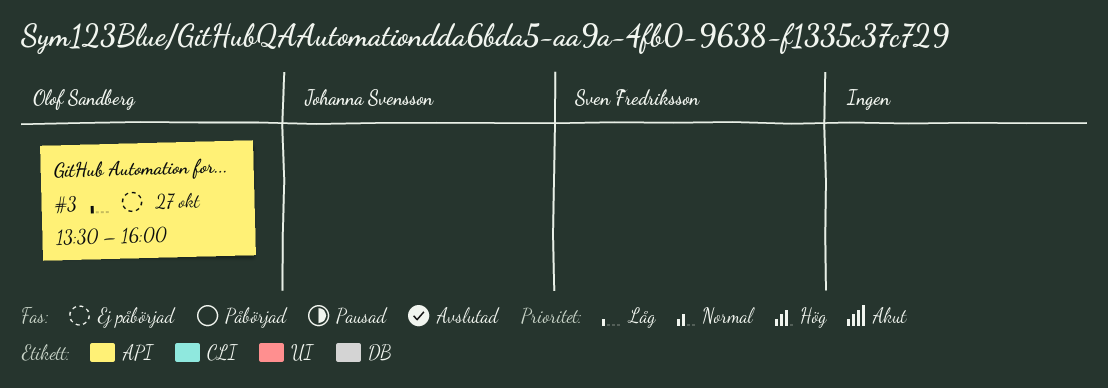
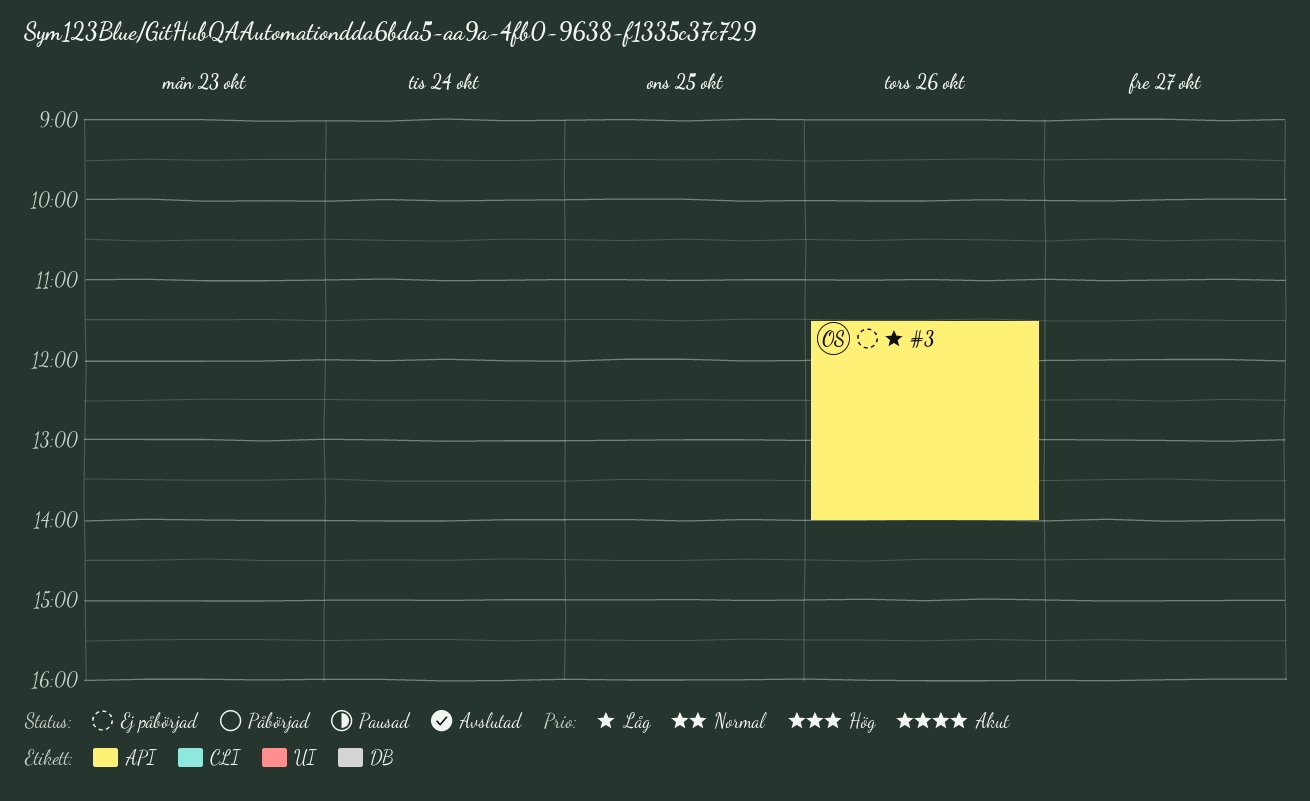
#3, day: Oct 27 -> Oct 26
#3, begins: 13:30 -> 11:30
#3, ends: 16:00 -> 14:00

